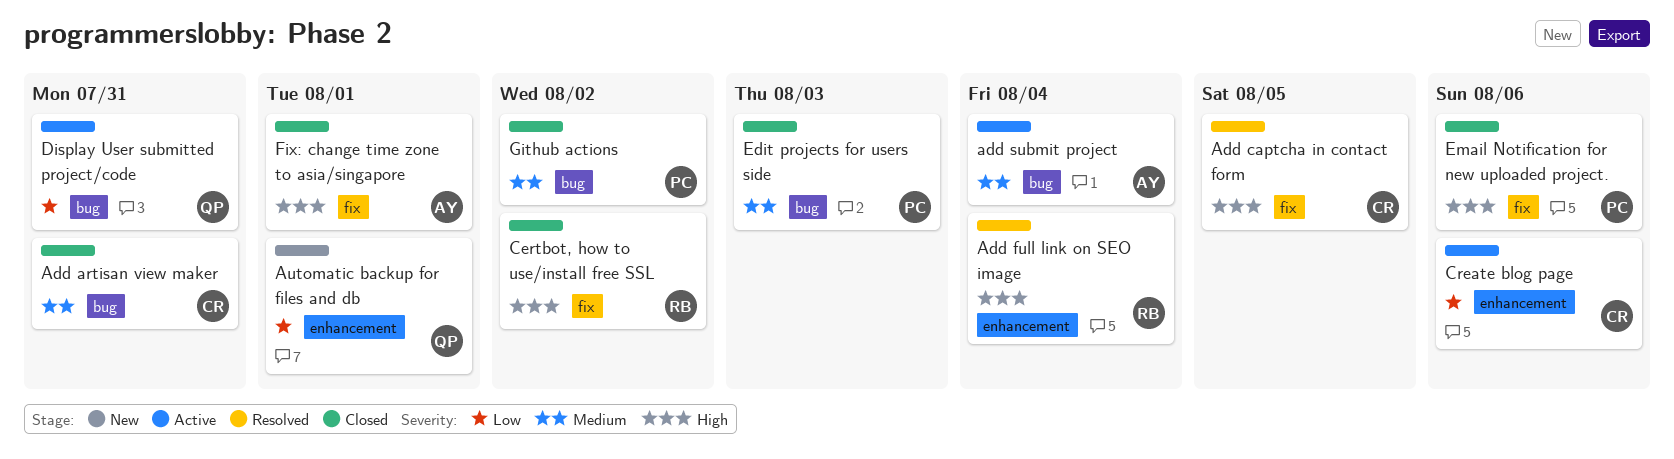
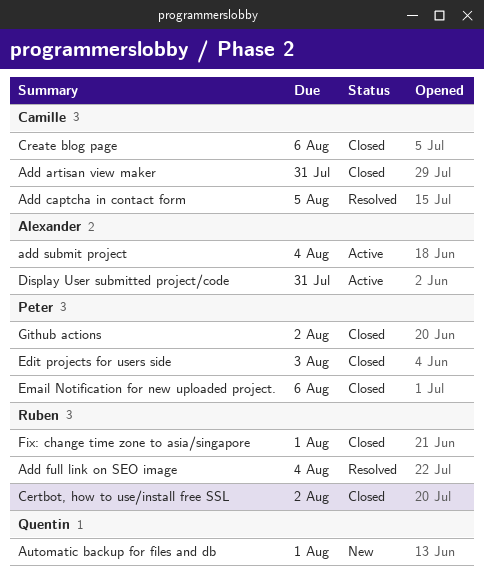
Create blog page, status: Active -> Closed
Display User submitted project/code, owner: Quentin -> Alexander
Fix: change time zone to asia/singapore, owner: Alexander -> Ruben

